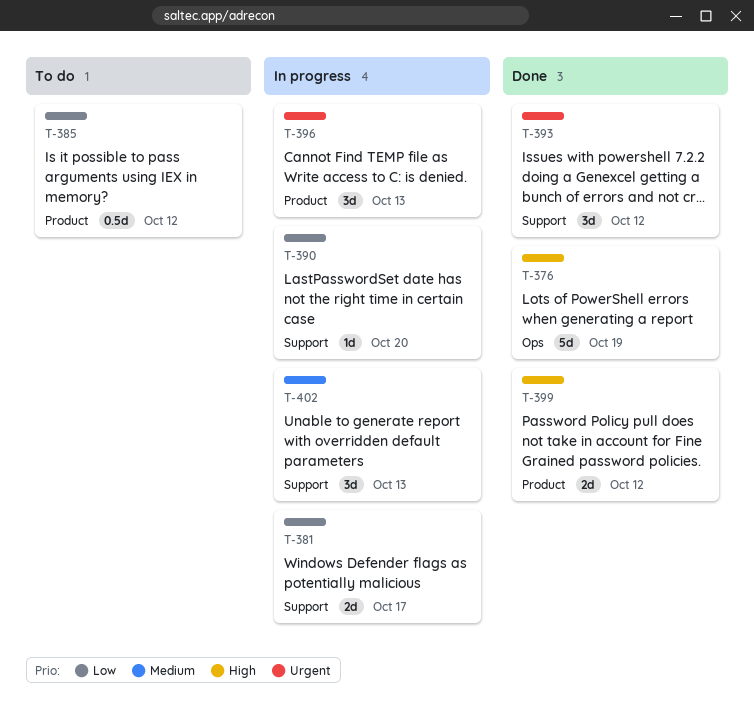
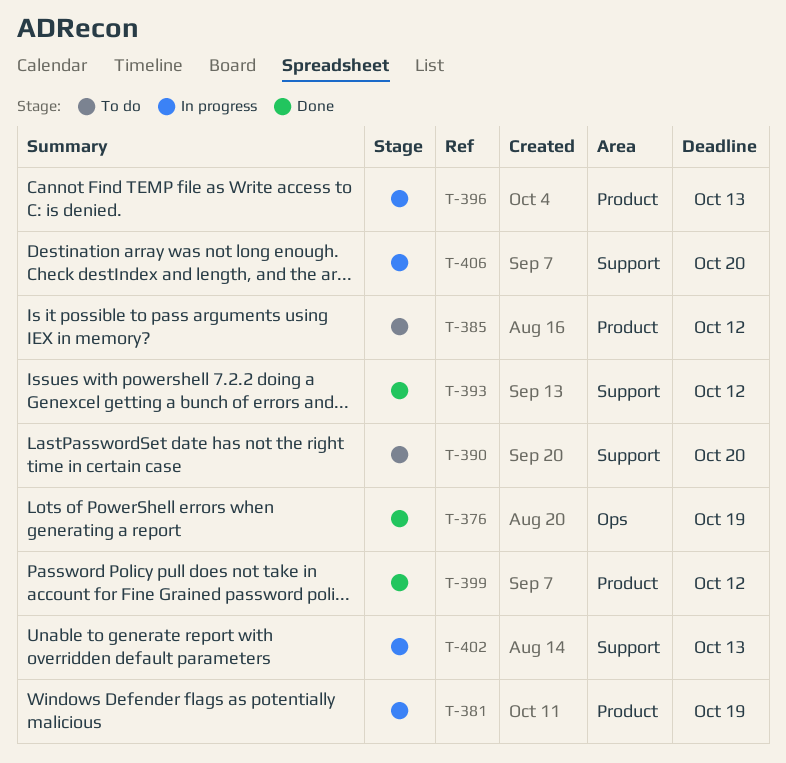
T-381, label: Support -> Product
T-381, due: Oct 17 -> Oct 19
T-390, status: In progress -> To do
T-406: none -> present

